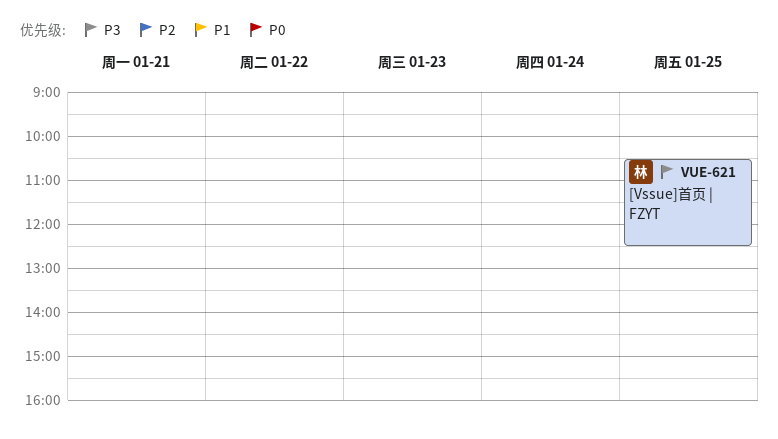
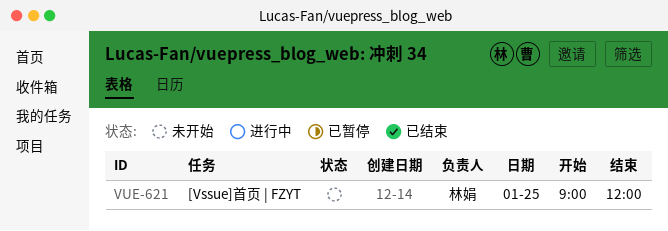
VUE-621, begins: 10:30 -> 09:00
VUE-621, ends: 12:30 -> 12:00

